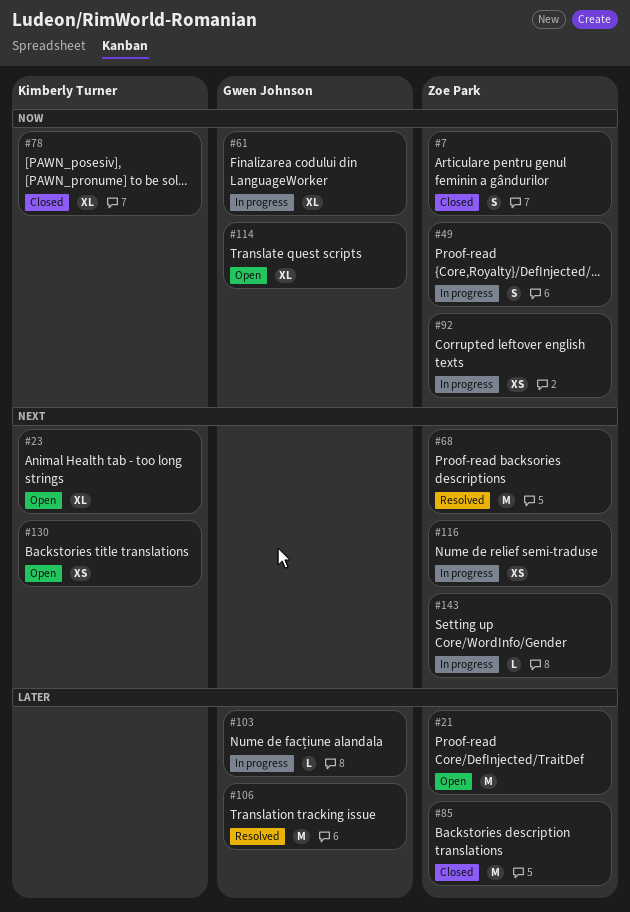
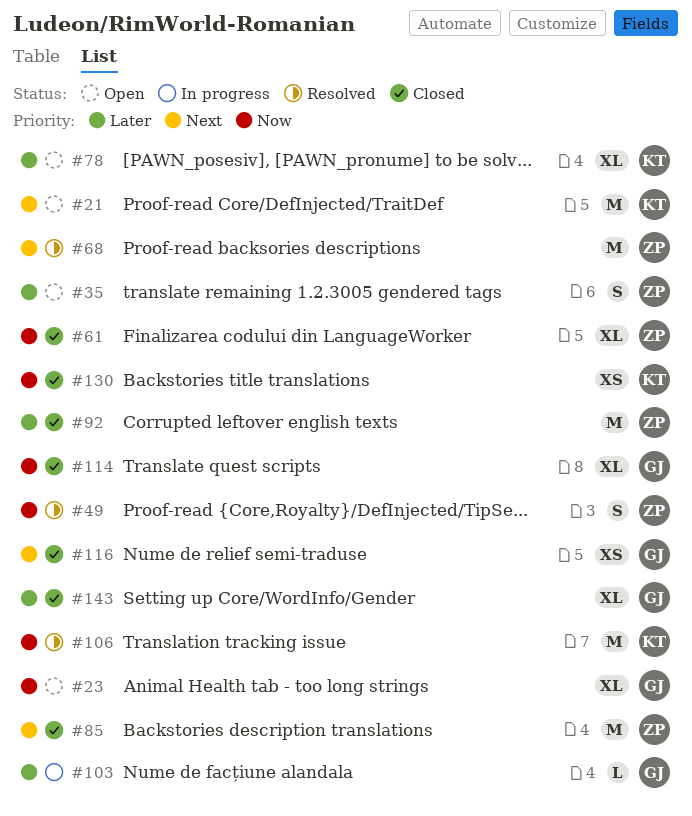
#7: present -> none
#21, owner: Zoe Park -> Kimberly Turner
#21, priority: Later -> Next
#23, owner: Kimberly Turner -> Gwen Johnson
#23, priority: Next -> Now
#35: none -> present
#49, status: In progress -> Resolved
#61, status: In progress -> Closed
#61, owner: Gwen Johnson -> Zoe Park
#78, status: Closed -> Open
#78, priority: Now -> Later
#85, priority: Later -> Next
#92, status: In progress -> Closed
#92, priority: Now -> Later
#92, estimate: XS -> M
#106, owner: Gwen Johnson -> Kimberly Turner
#106, priority: Later -> Now
#114, status: Open -> Closed
#116, status: In progress -> Closed
#116, owner: Zoe Park -> Gwen Johnson
#130, status: Open -> Closed
#130, priority: Next -> Now
#143, status: In progress -> Closed
#143, owner: Zoe Park -> Gwen Johnson
#143, priority: Next -> Later
#143, estimate: L -> XL

